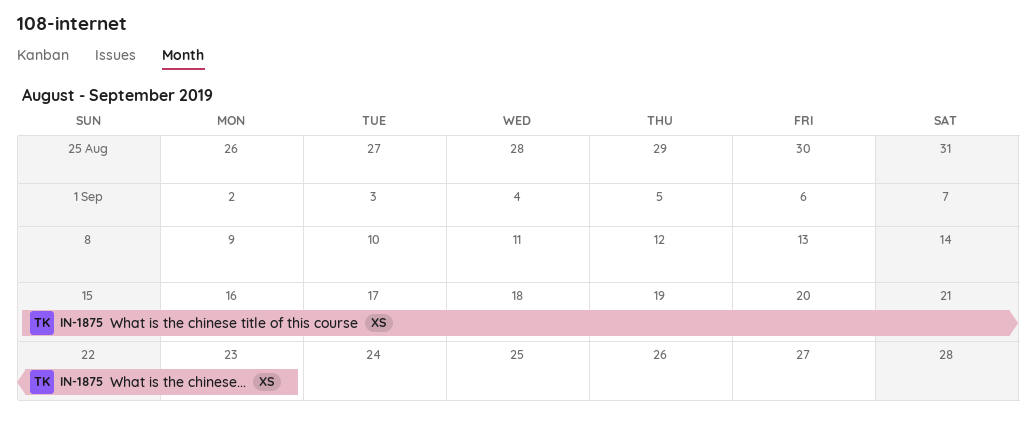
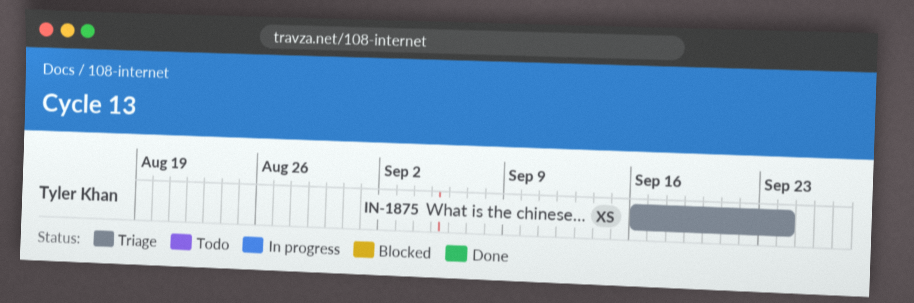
IN-1875, start: Sep 15 -> Sep 16
IN-1875, due: Sep 23 -> Sep 24

